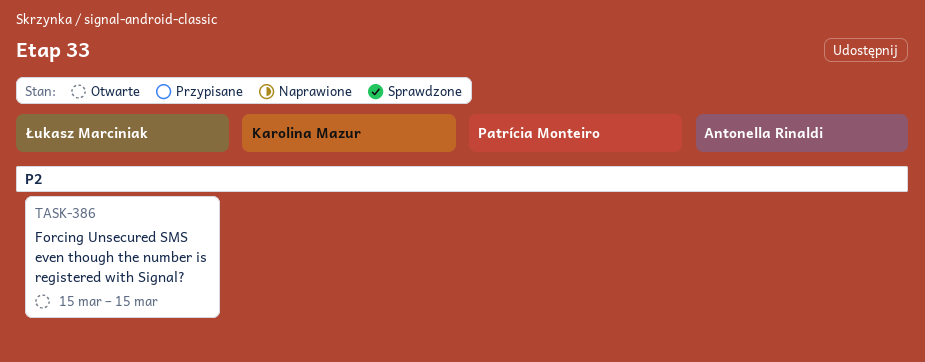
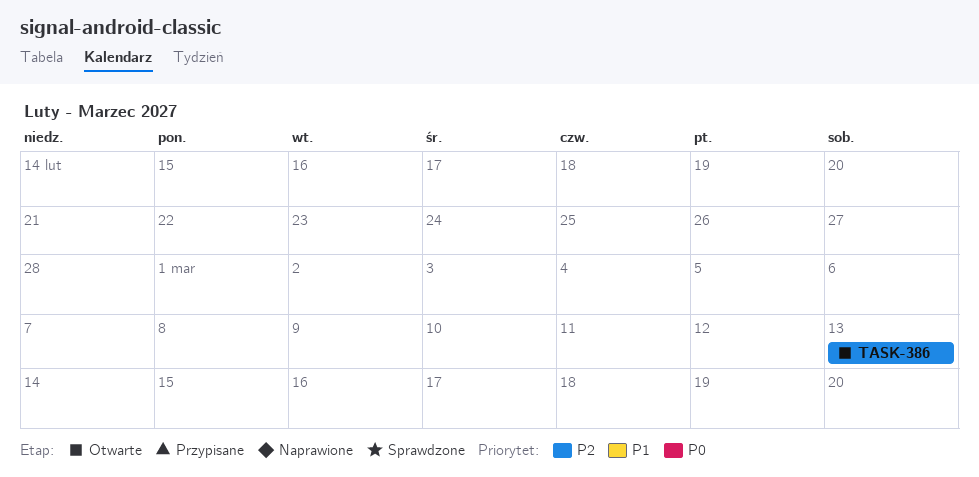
TASK-386, start: Mar 15 -> Mar 13
TASK-386, due: Mar 15 -> Mar 13

